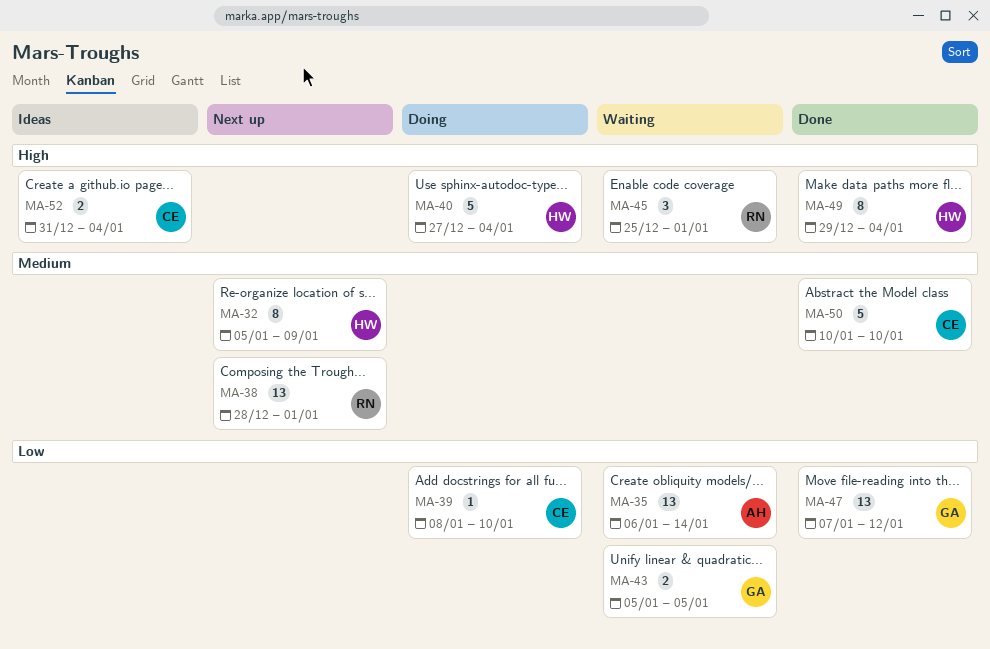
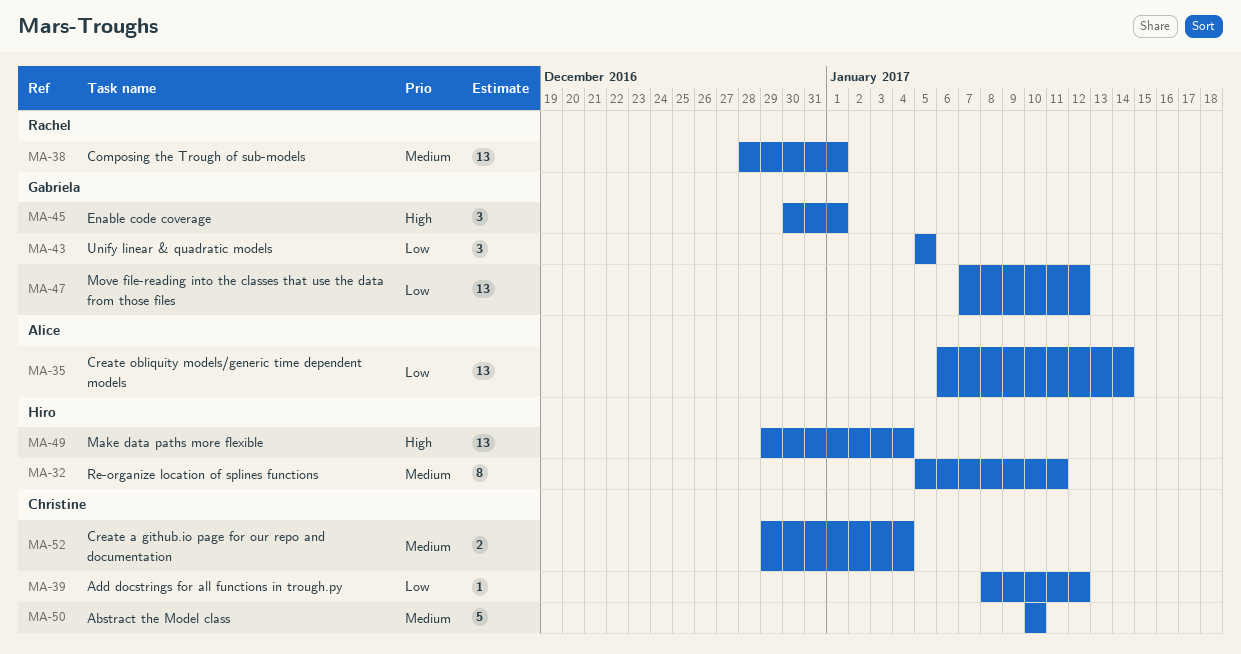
MA-32, due: Jan 9 -> Jan 11
MA-39, due: Jan 10 -> Jan 12
MA-40: present -> none
MA-43, estimate: 2 -> 3
MA-45, owner: Rachel -> Gabriela
MA-45, start: Dec 25 -> Dec 30
MA-49, estimate: 8 -> 13
MA-52, priority: High -> Medium
MA-52, start: Dec 31 -> Dec 29

